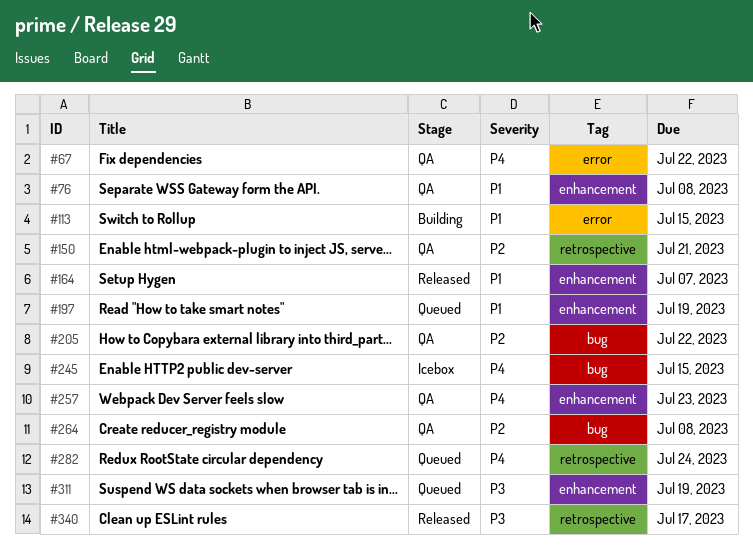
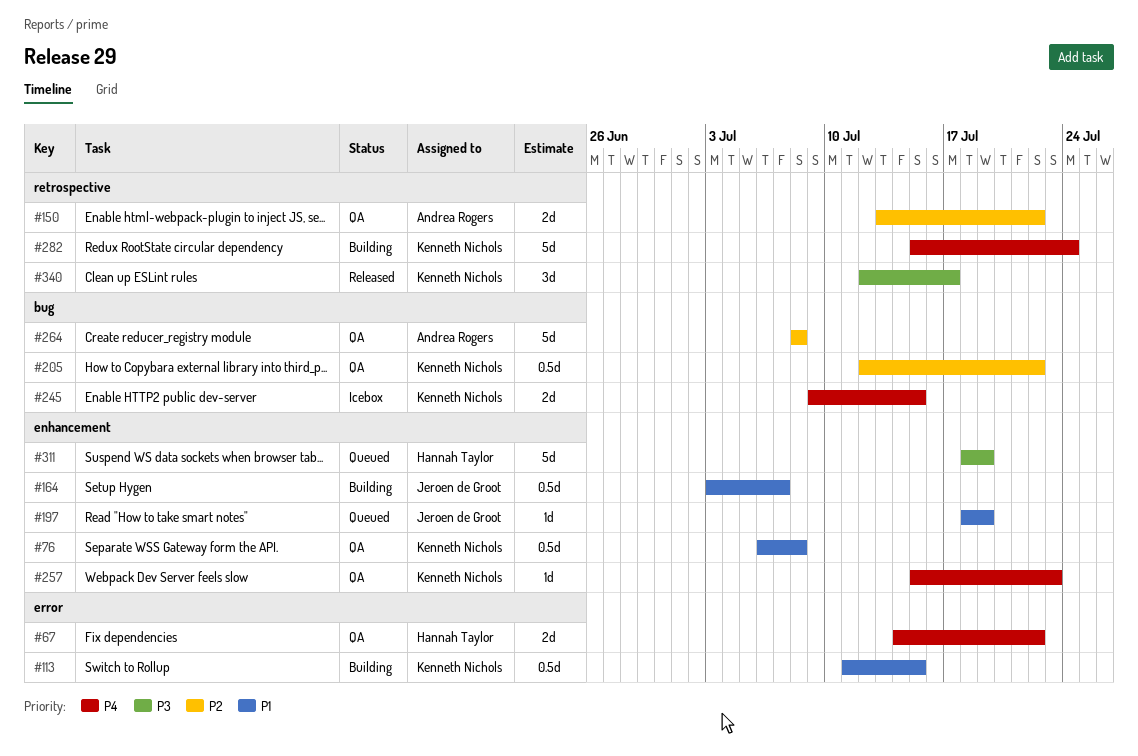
#150, due: Jul 21 -> Jul 22
#164, status: Released -> Building
#282, status: Queued -> Building

